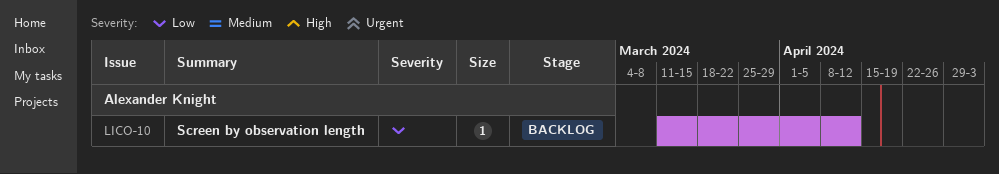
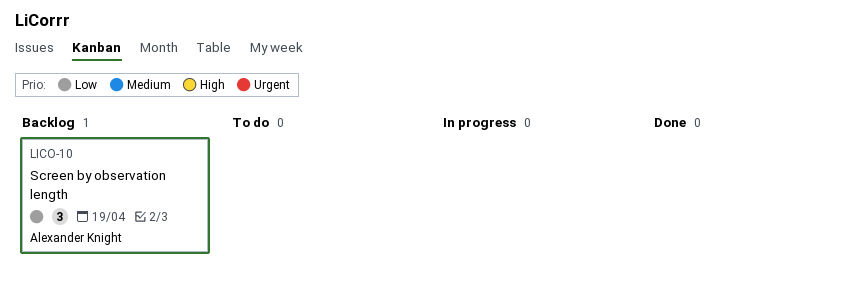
LICO-10, estimate: 1 -> 3
LICO-10, due: Apr 12 -> Apr 19

